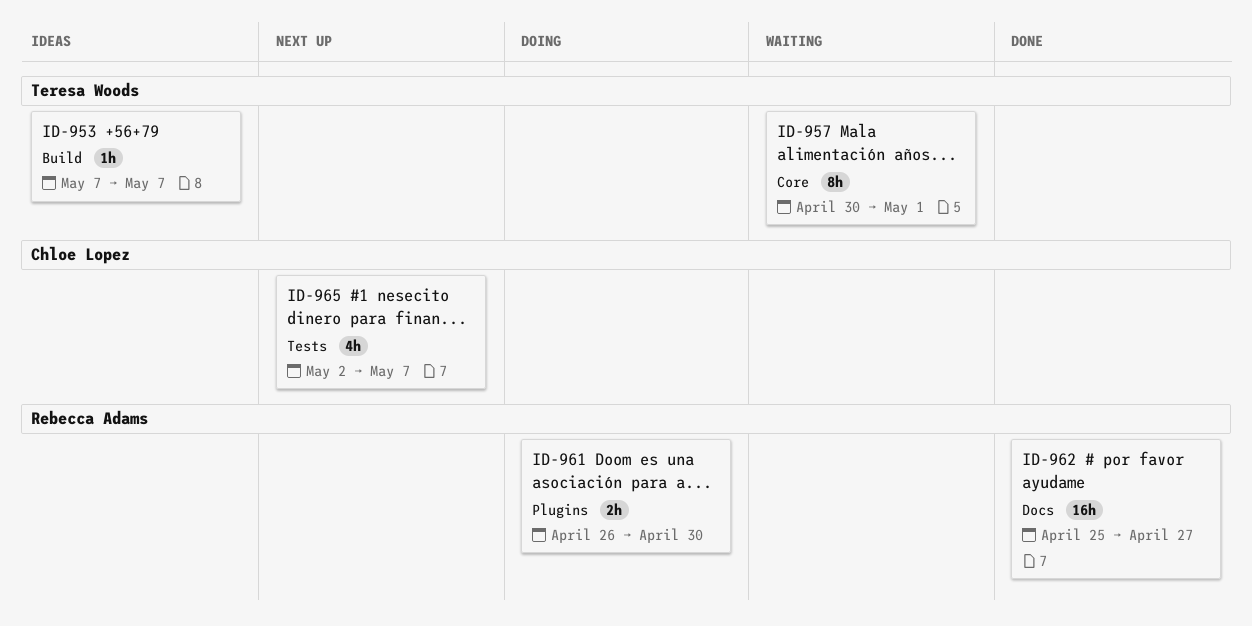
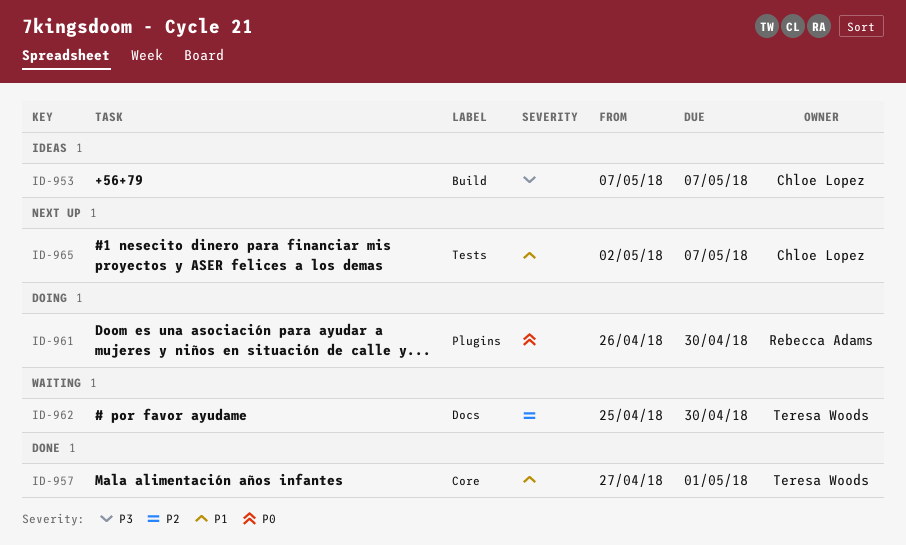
ID-953, owner: Teresa Woods -> Chloe Lopez
ID-957, status: Waiting -> Done
ID-957, start: Apr 30 -> Apr 27
ID-962, status: Done -> Waiting
ID-962, owner: Rebecca Adams -> Teresa Woods
ID-962, due: Apr 27 -> Apr 30

